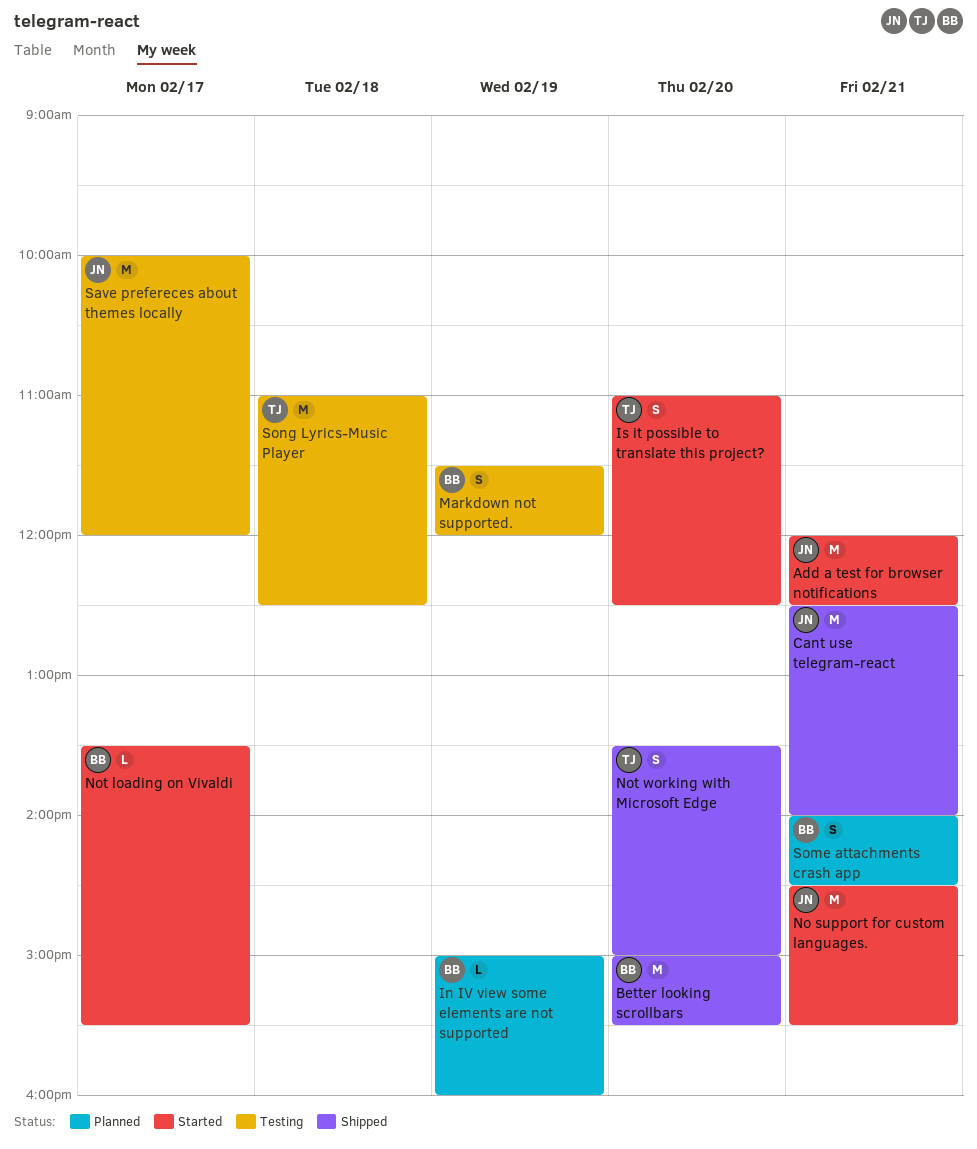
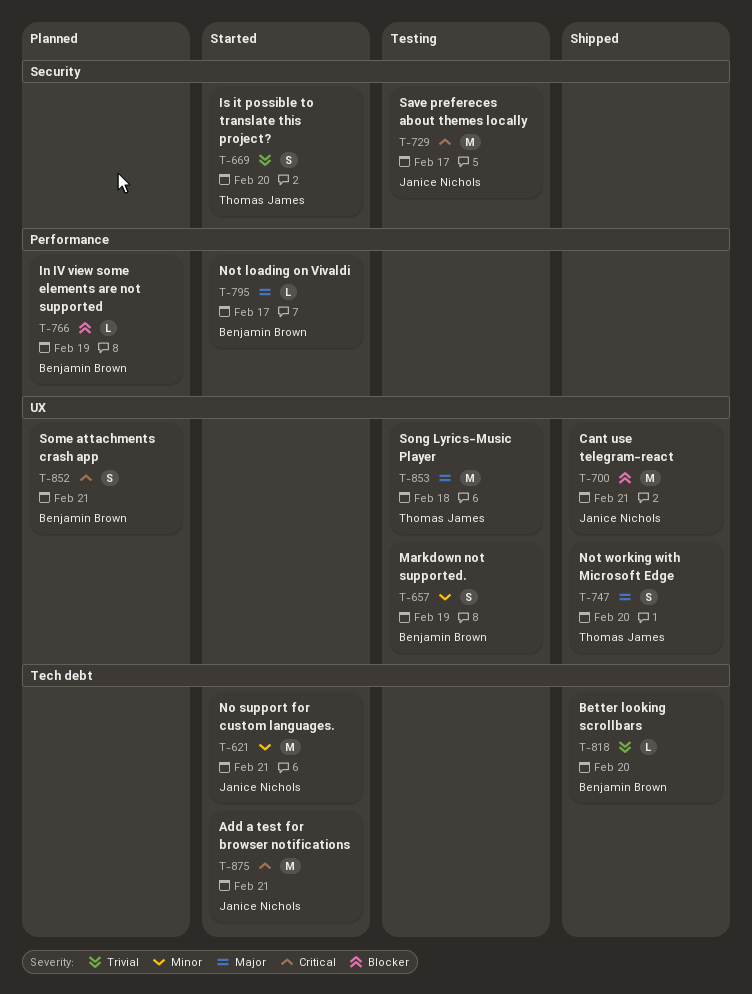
Better looking scrollbars, estimate: M -> L

